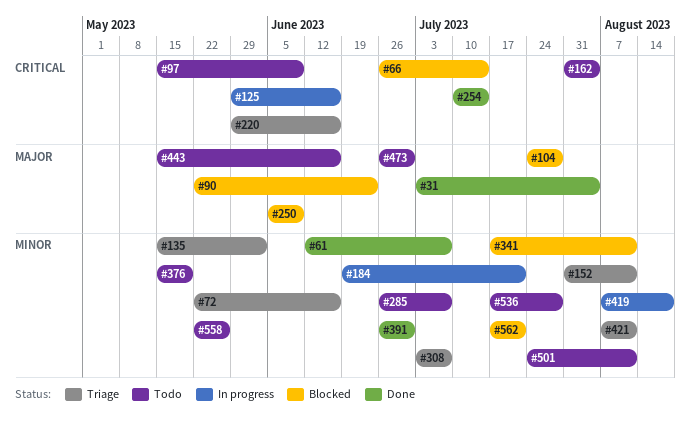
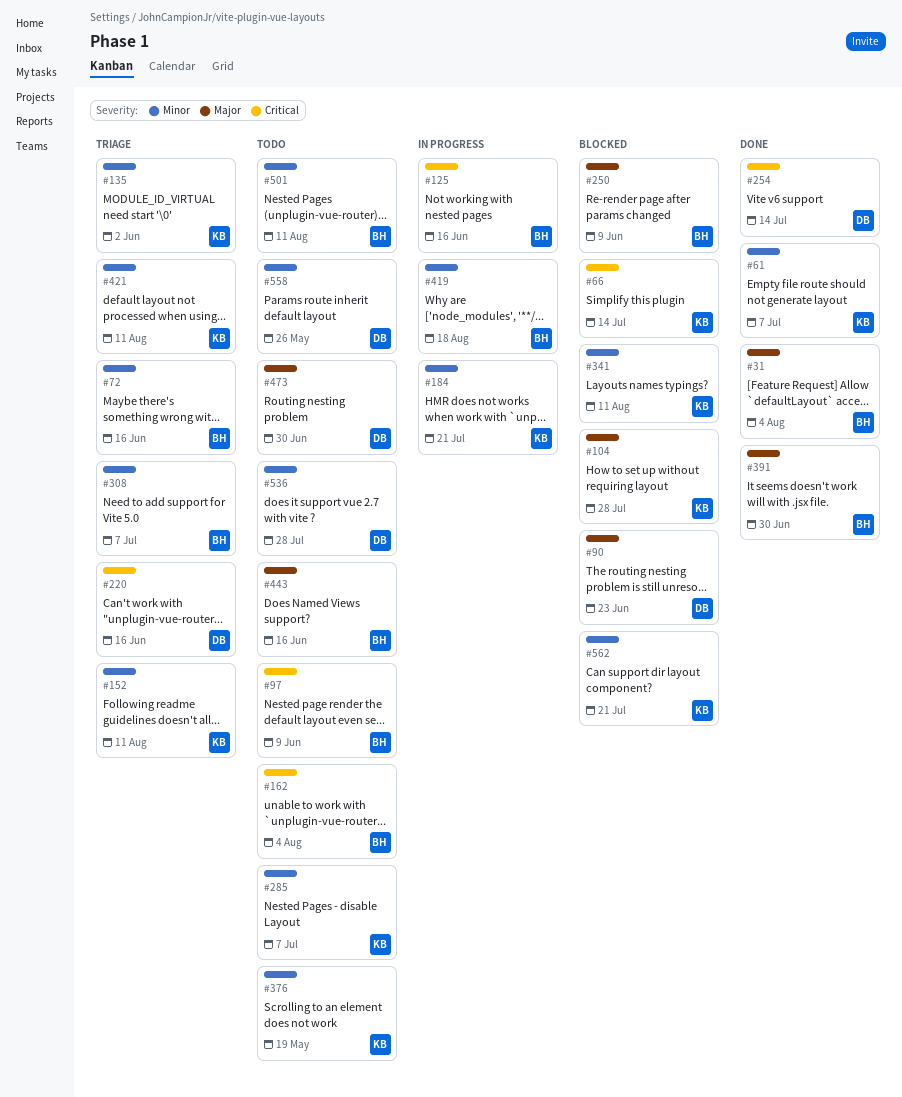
#391, priority: Minor -> Major

